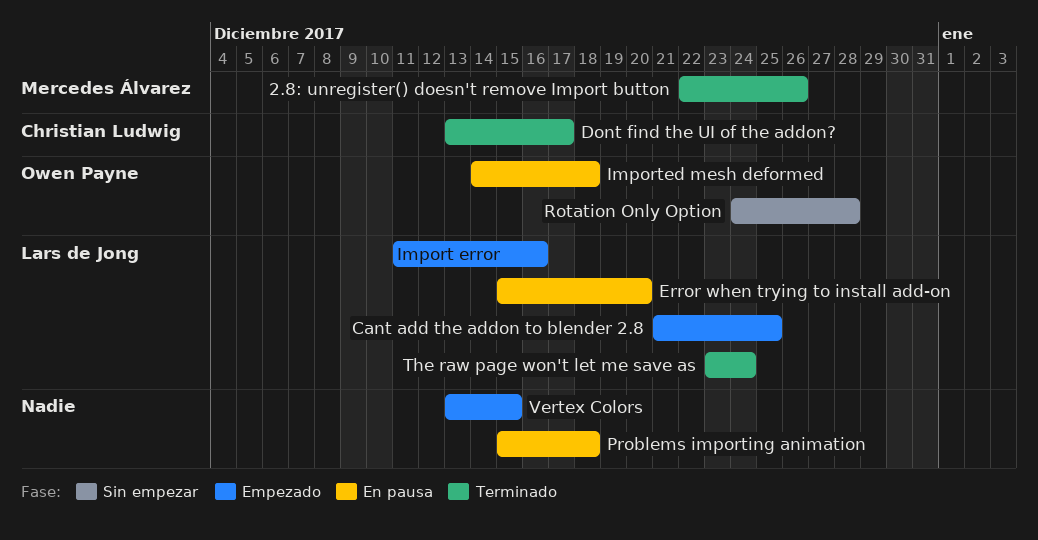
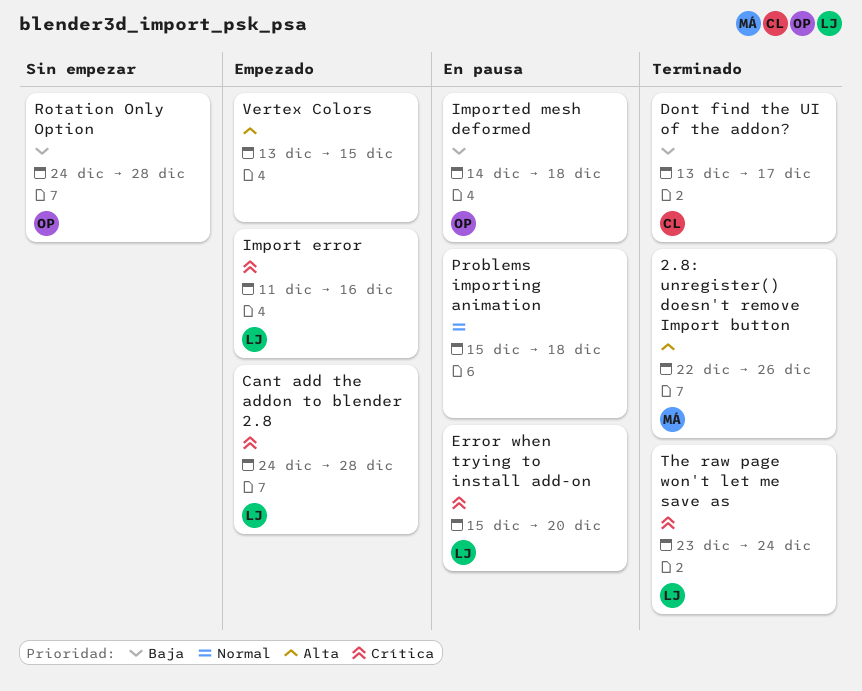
Cant add the addon to blender 2.8, start: Dec 21 -> Dec 24
Cant add the addon to blender 2.8, due: Dec 25 -> Dec 28

